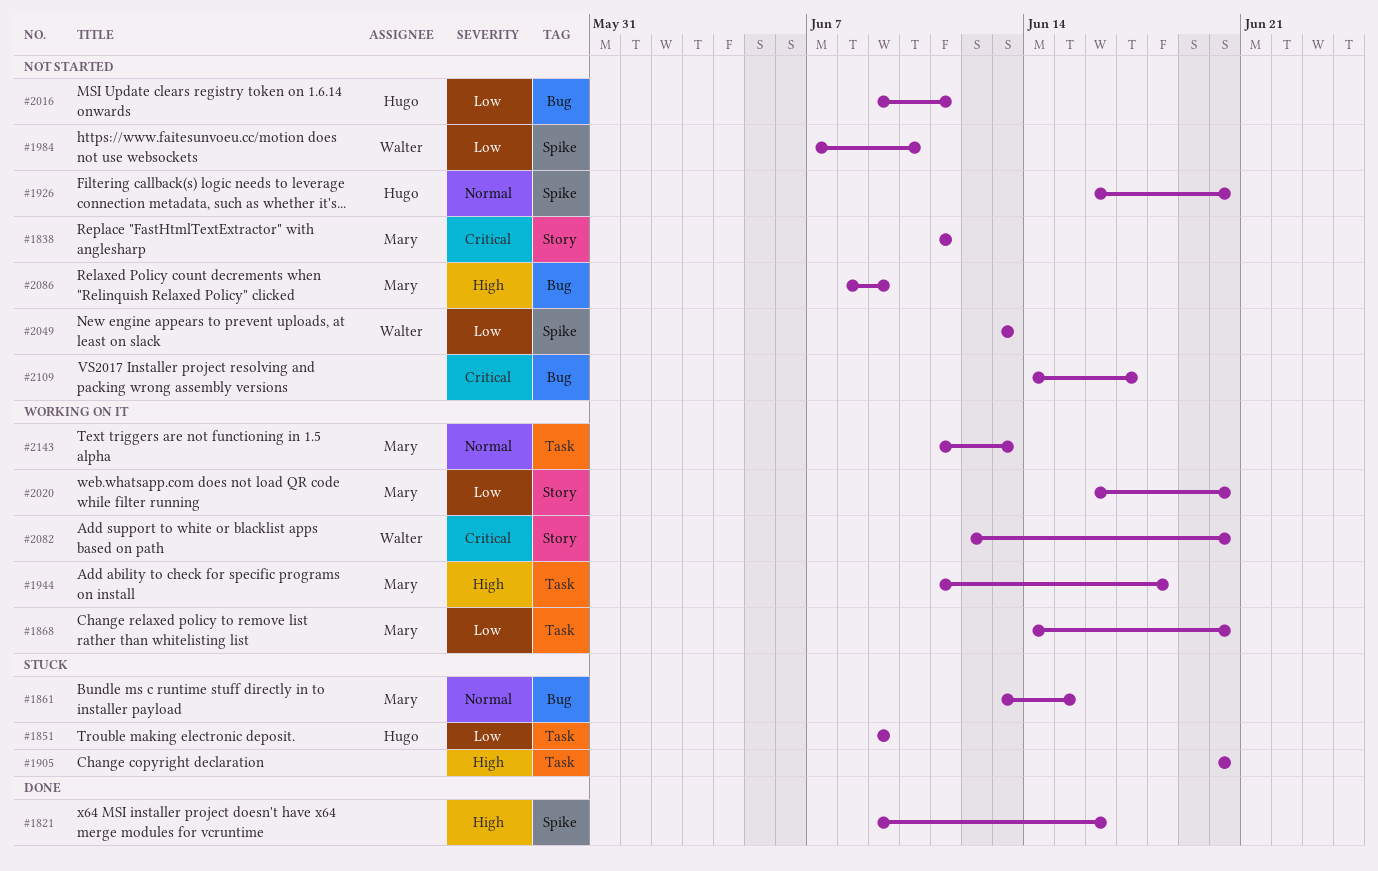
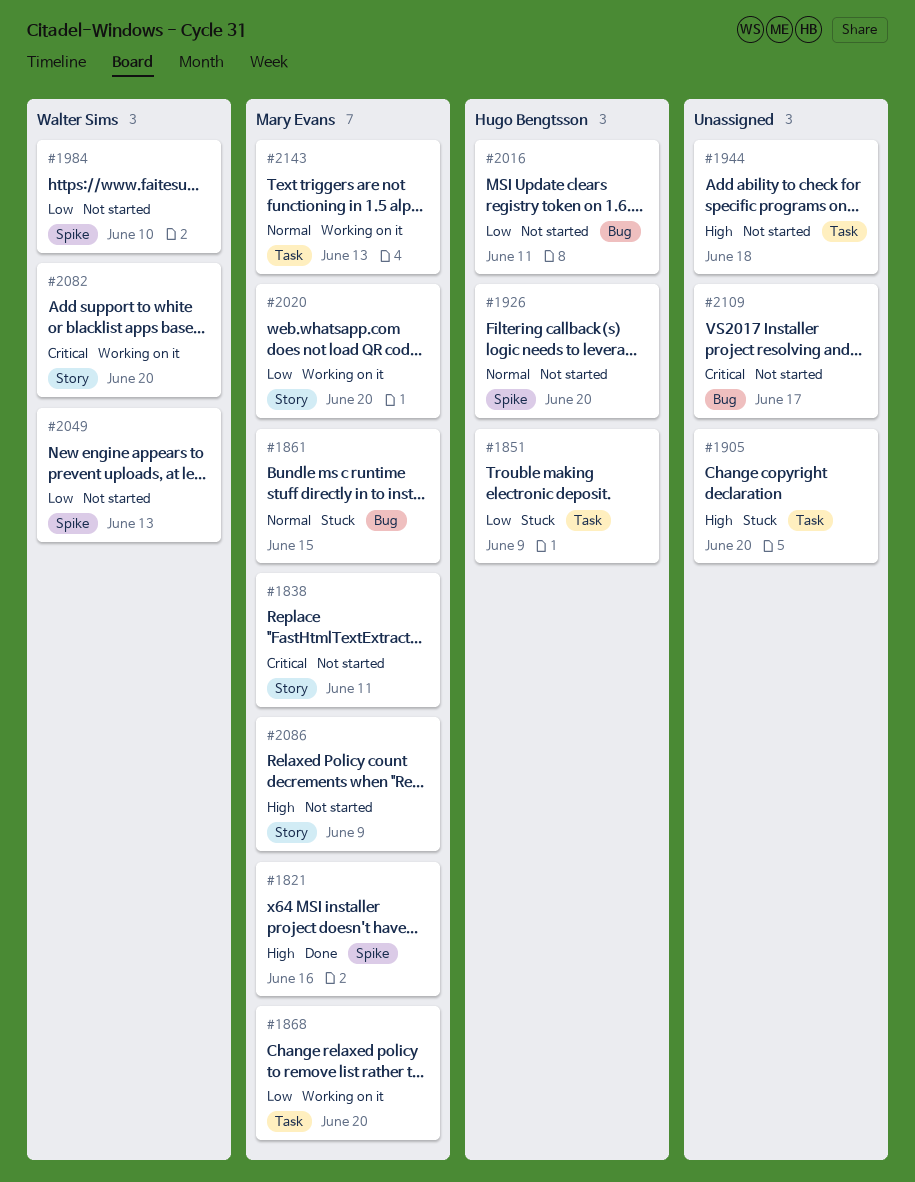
#1821, owner: none -> Mary Evans
#1944, status: Working on it -> Not started
#1944, owner: Mary Evans -> none
#2086, label: Bug -> Story

